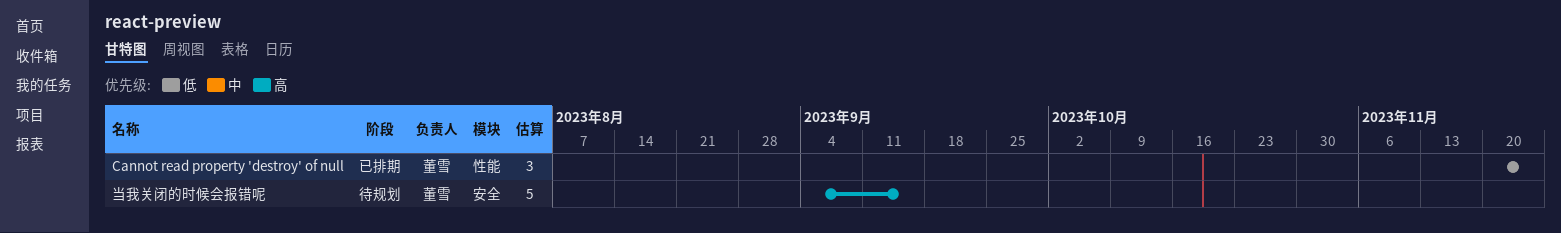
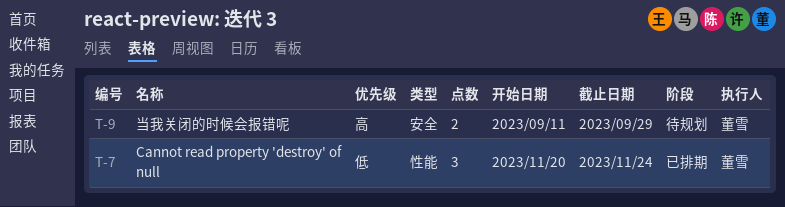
当我关闭的时候会报错呢, estimate: 5 -> 2
当我关闭的时候会报错呢, start: Sep 4 -> Sep 11
当我关闭的时候会报错呢, due: Sep 15 -> Sep 29

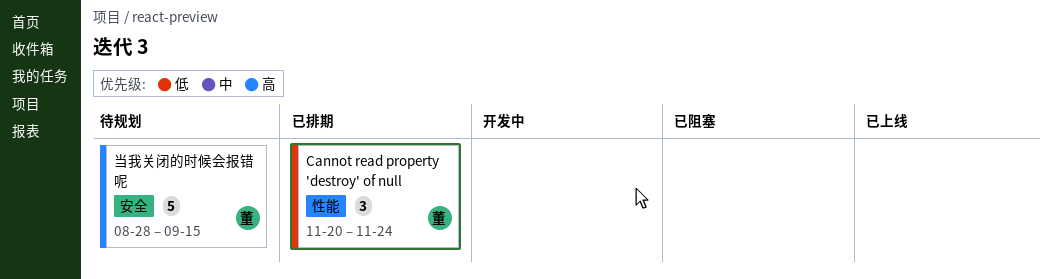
当我关闭的时候会报错呢, estimate: 2 -> 5
当我关闭的时候会报错呢, start: Sep 11 -> Aug 28
当我关闭的时候会报错呢, due: Sep 29 -> Sep 15

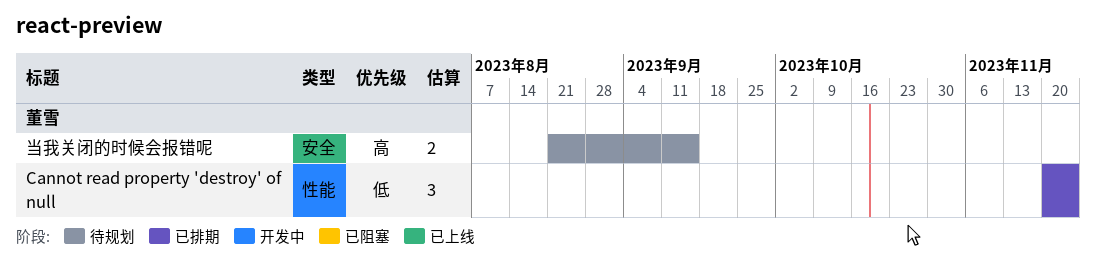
当我关闭的时候会报错呢, estimate: 5 -> 2
当我关闭的时候会报错呢, start: Aug 28 -> Aug 21

